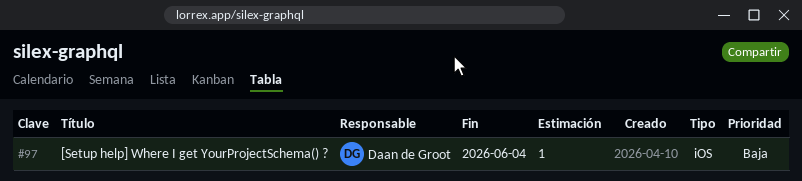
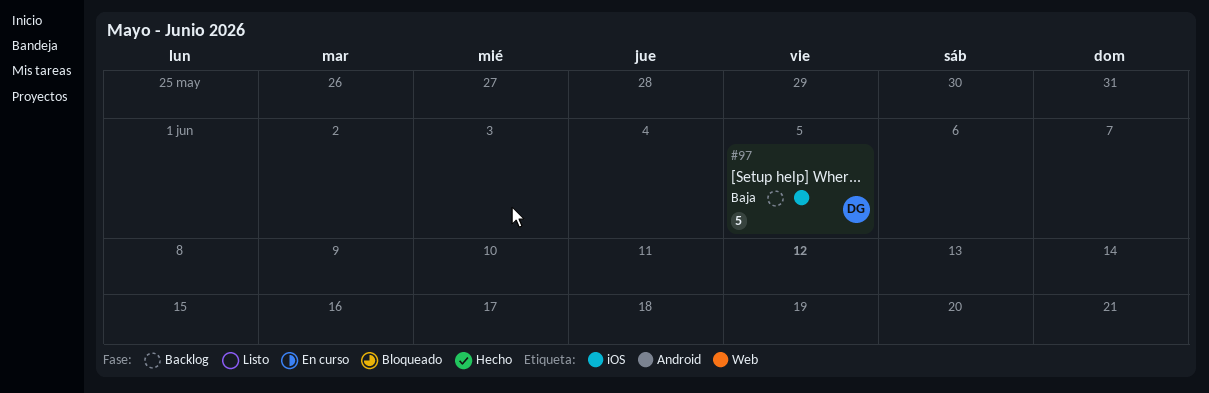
#97, estimate: 1 -> 5
#97, due: Jun 4 -> Jun 5

